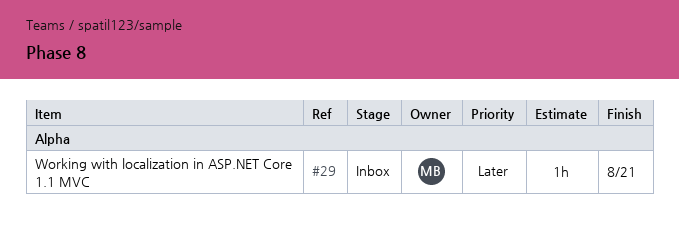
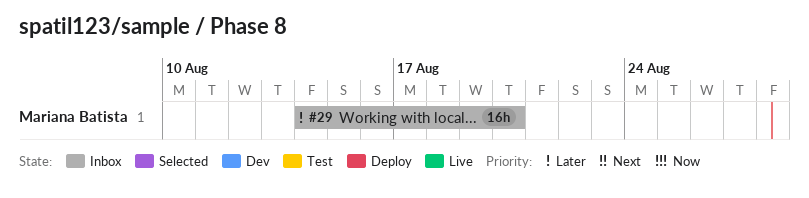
#29, estimate: 1h -> 16h
#29, due: Aug 21 -> Aug 20

